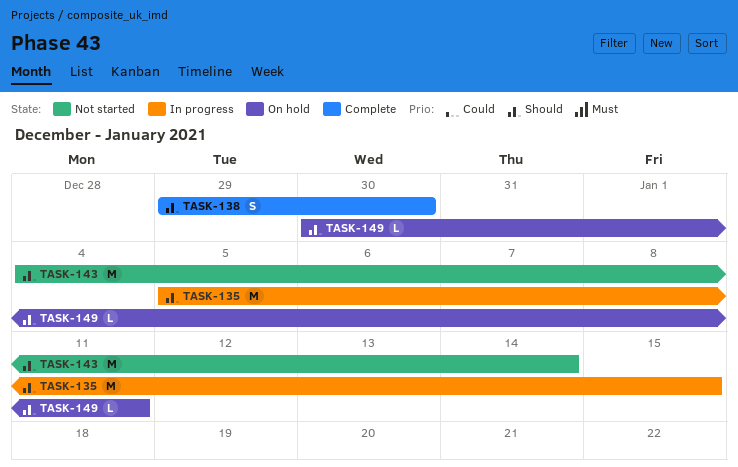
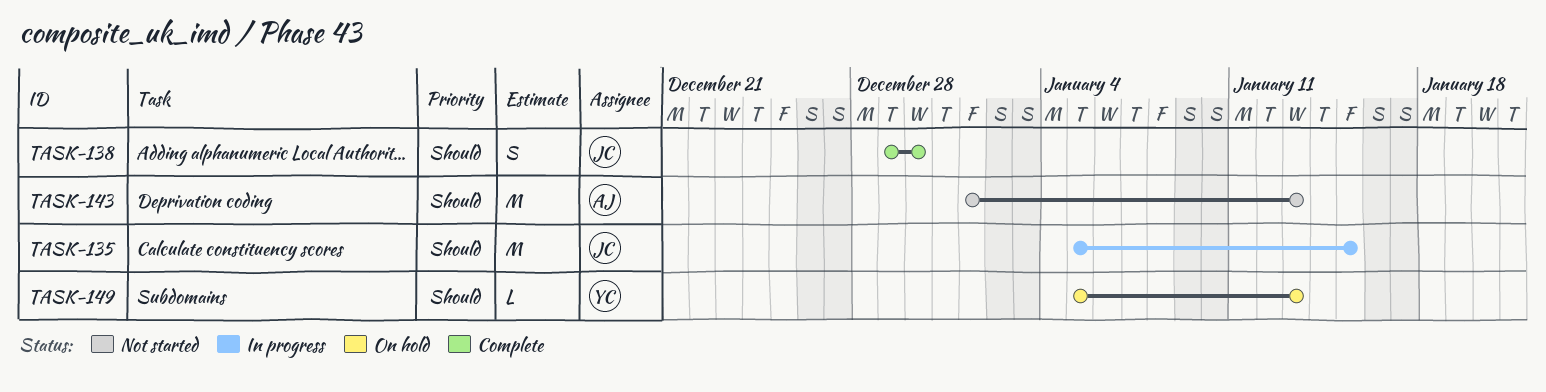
TASK-143, start: Jan 4 -> Jan 1
TASK-143, due: Jan 14 -> Jan 13
TASK-149, start: Dec 30 -> Jan 5
TASK-149, due: Jan 11 -> Jan 13

